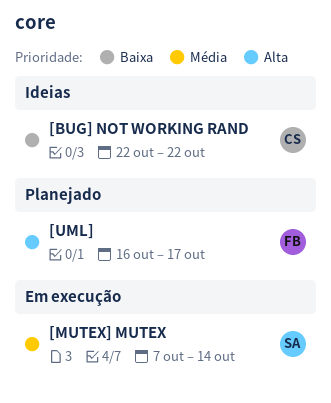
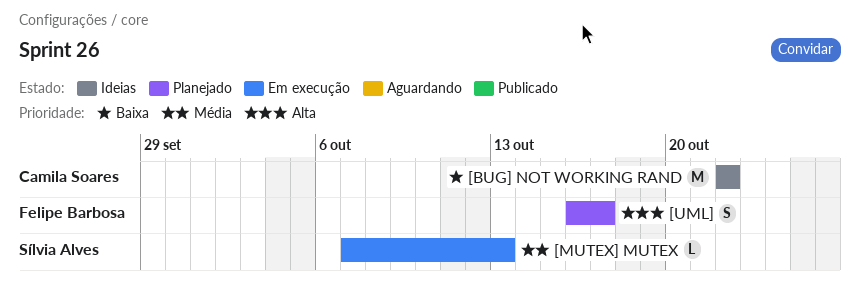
[MUTEX] MUTEX, due: Oct 14 -> Oct 13

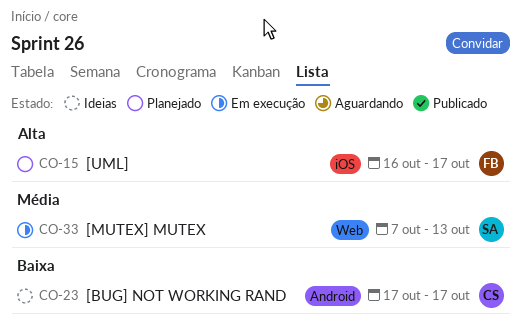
[BUG] NOT WORKING RAND, start: Oct 22 -> Oct 17
[BUG] NOT WORKING RAND, due: Oct 22 -> Oct 17

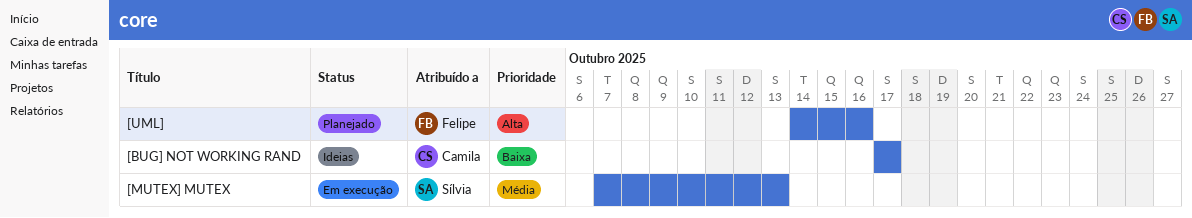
[UML], start: Oct 16 -> Oct 14
[UML], due: Oct 17 -> Oct 16

